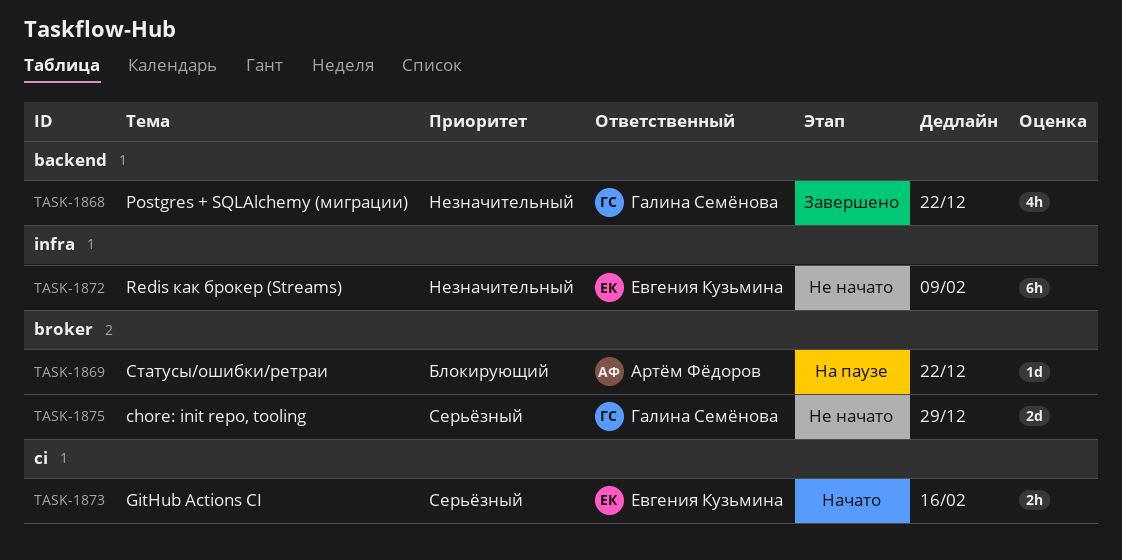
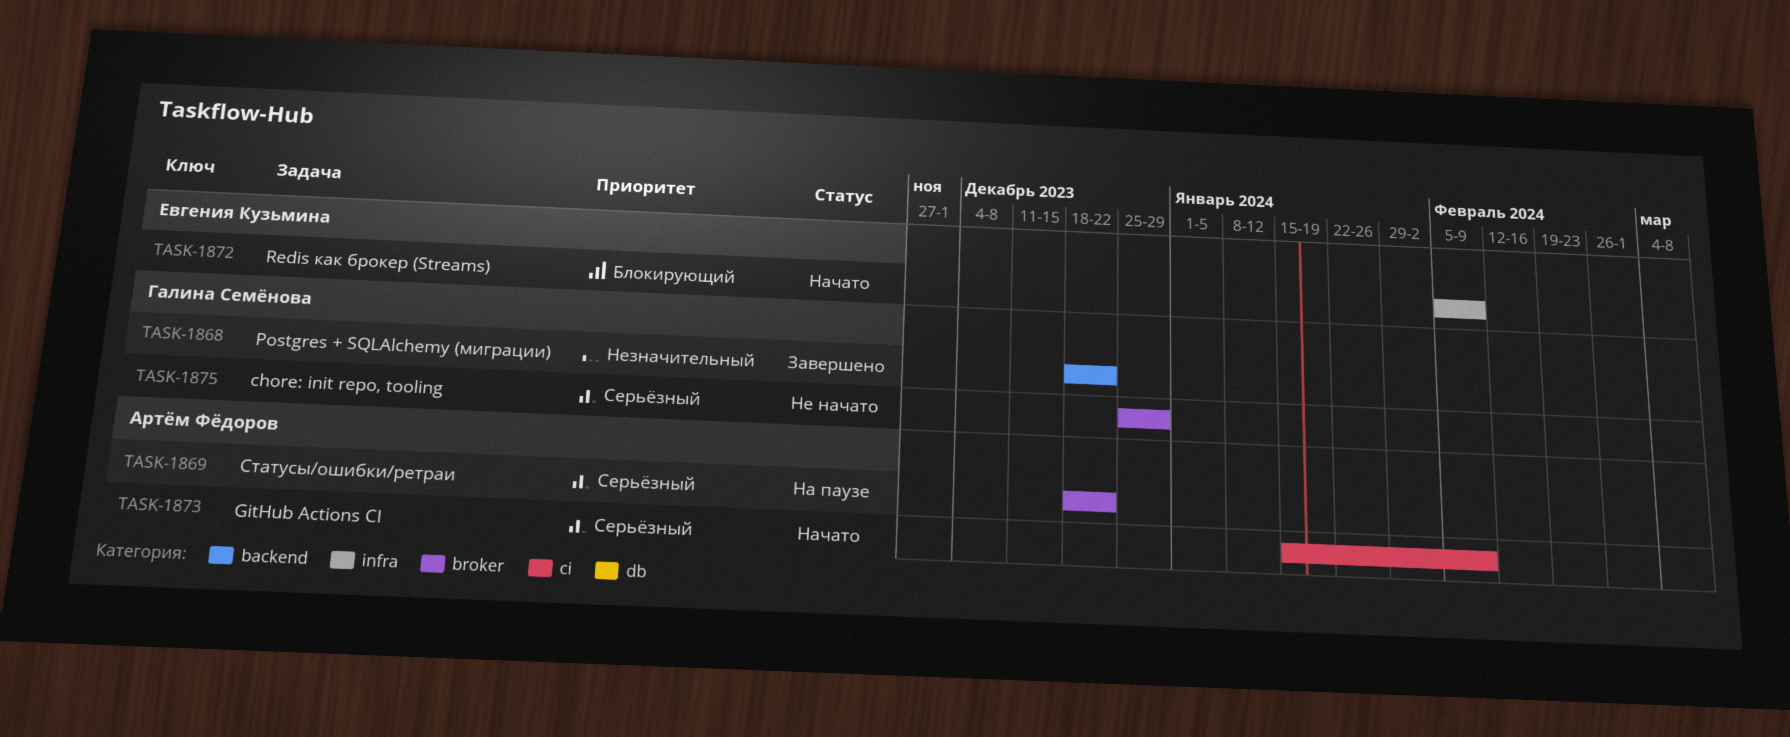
TASK-1869, priority: Блокирующий -> Серьёзный
TASK-1872, status: Не начато -> Начато
TASK-1872, priority: Незначительный -> Блокирующий
TASK-1873, owner: Евгения Кузьмина -> Артём Фёдоров
TASK-1873, due: Feb 16 -> Feb 9

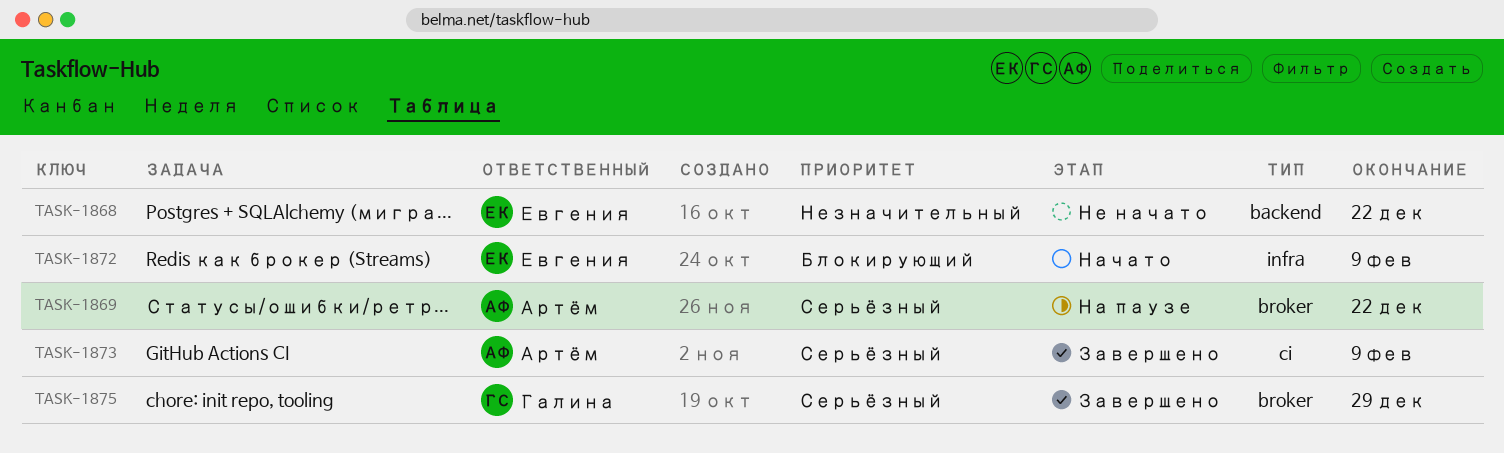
TASK-1868, status: Завершено -> Не начато
TASK-1868, owner: Галина Семёнова -> Евгения Кузьмина
TASK-1873, status: Начато -> Завершено
TASK-1875, status: Не начато -> Завершено

